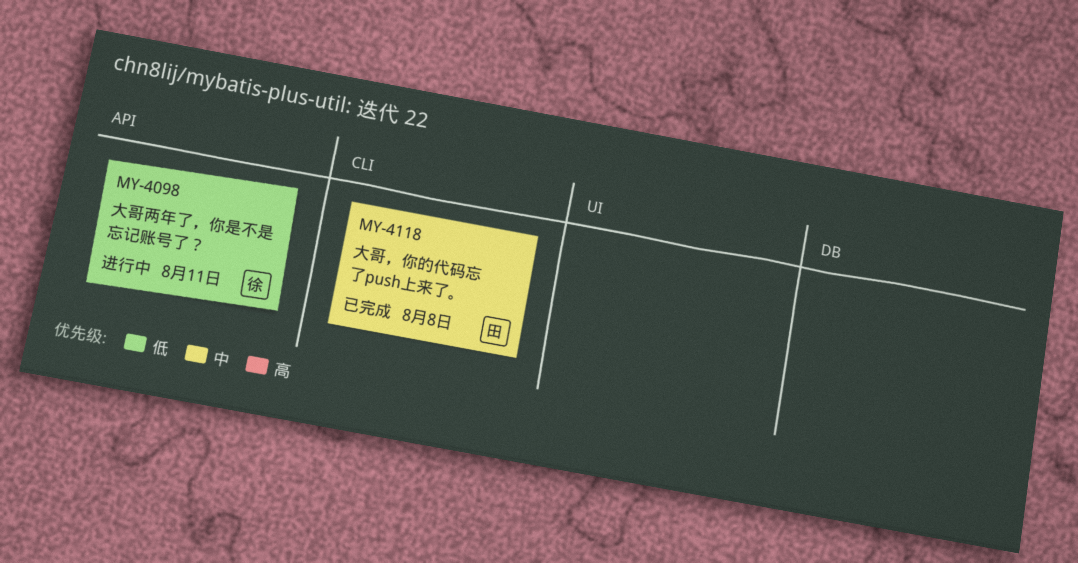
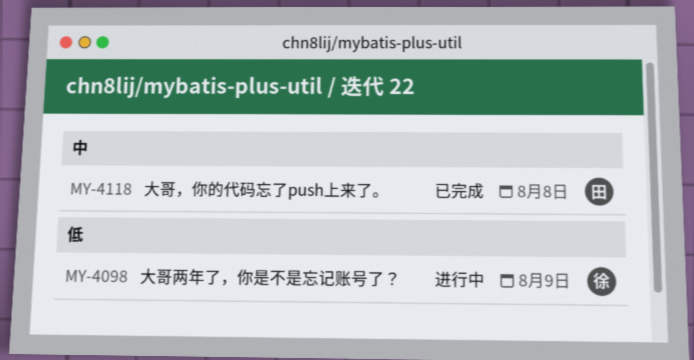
MY-4098, due: Aug 11 -> Aug 9

